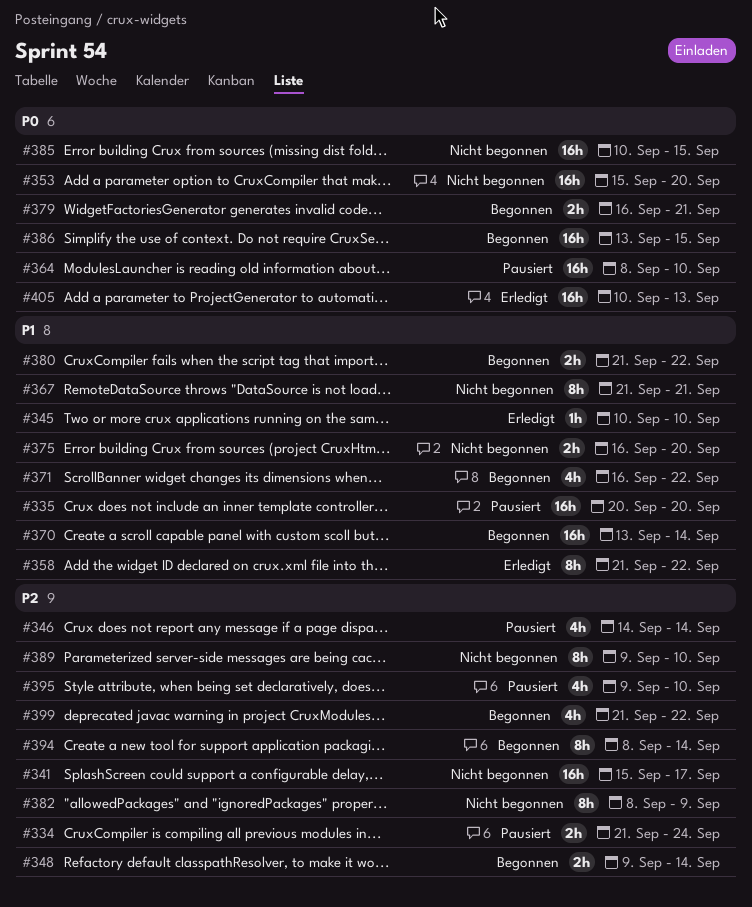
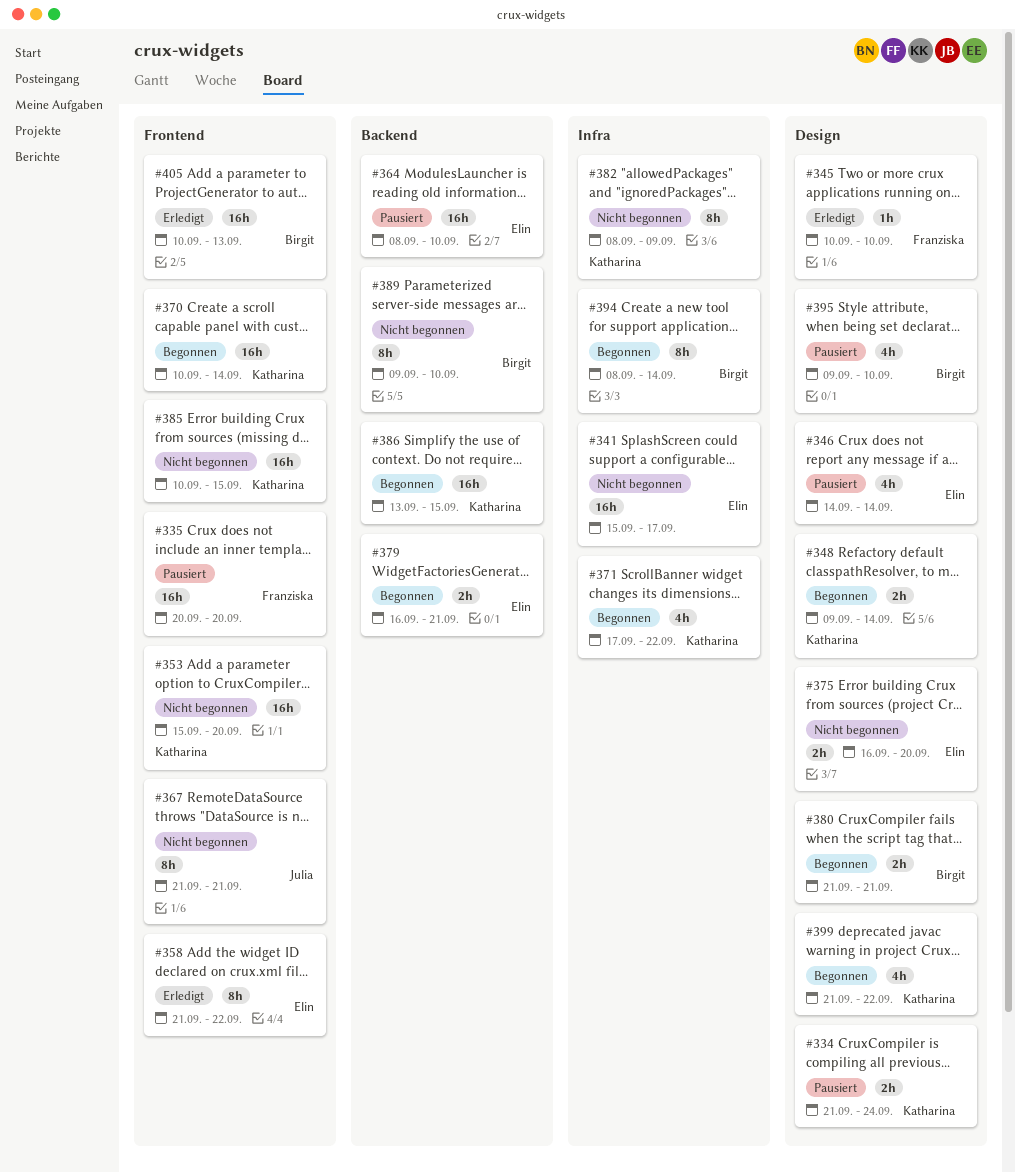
#370, start: Sep 13 -> Sep 10
#371, start: Sep 16 -> Sep 17
#380, due: Sep 22 -> Sep 21

